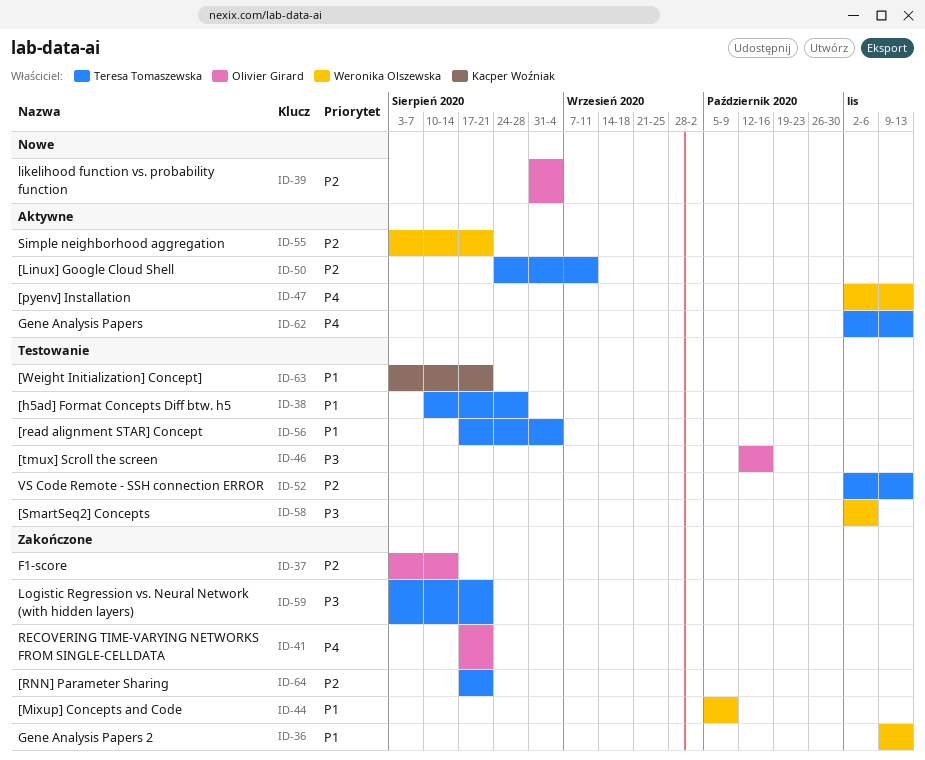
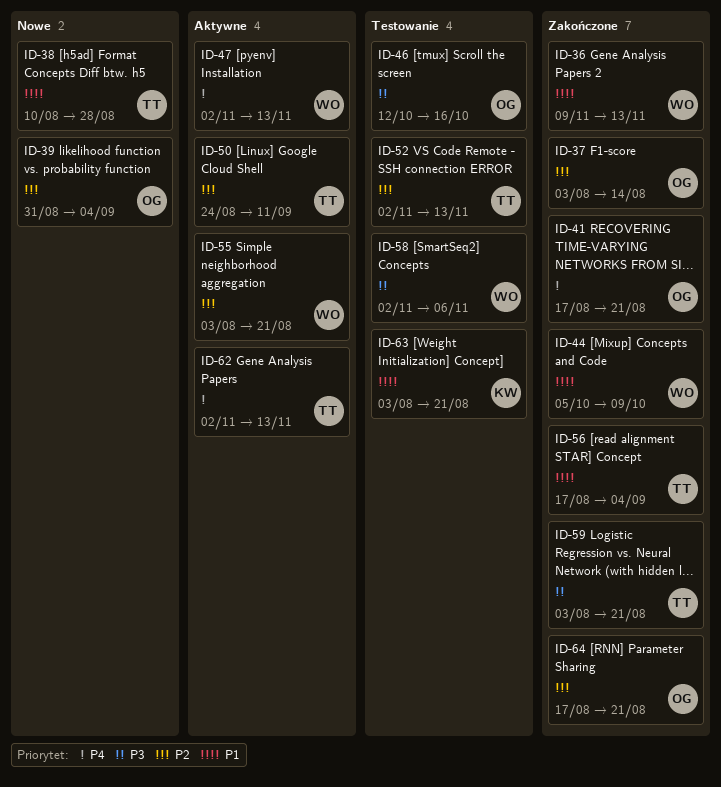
ID-38, status: Testowanie -> Nowe
ID-56, status: Testowanie -> Zakończone
ID-64, owner: Teresa Tomaszewska -> Olivier Girard

